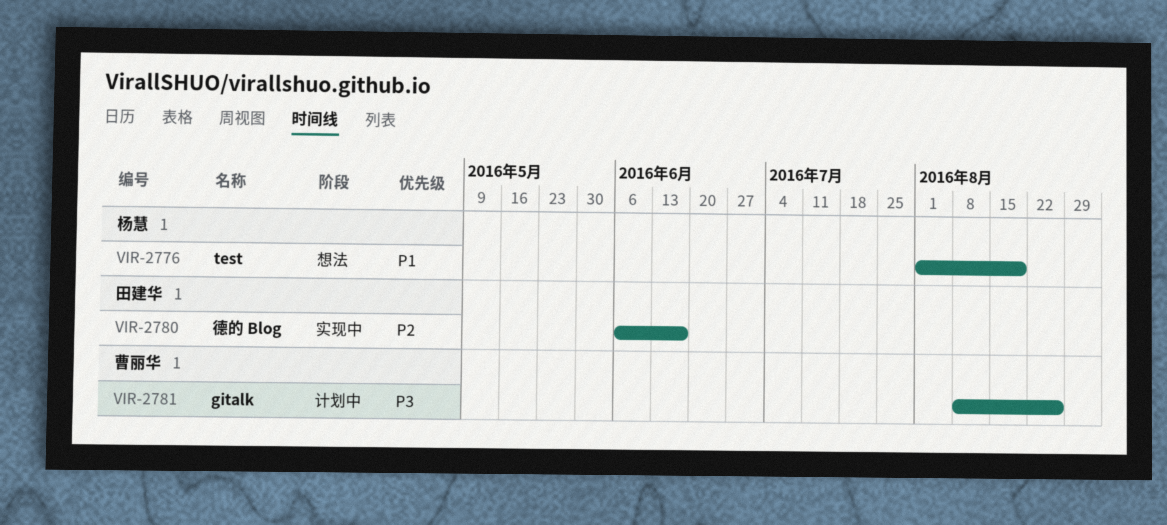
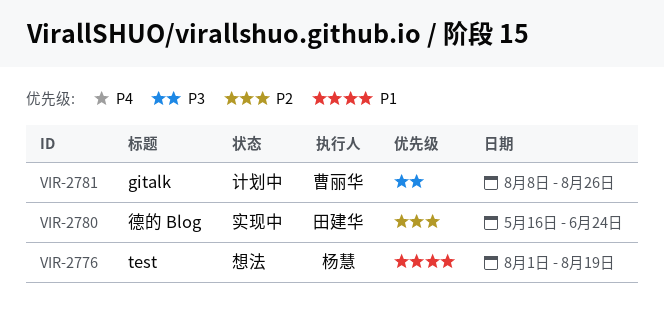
VIR-2780, start: Jun 6 -> May 16
VIR-2780, due: Jun 17 -> Jun 24

